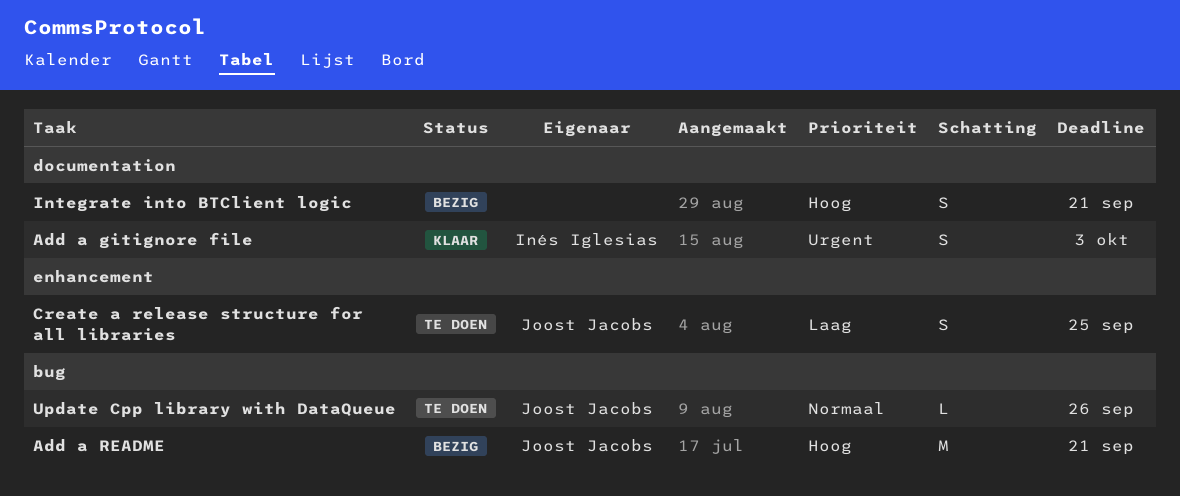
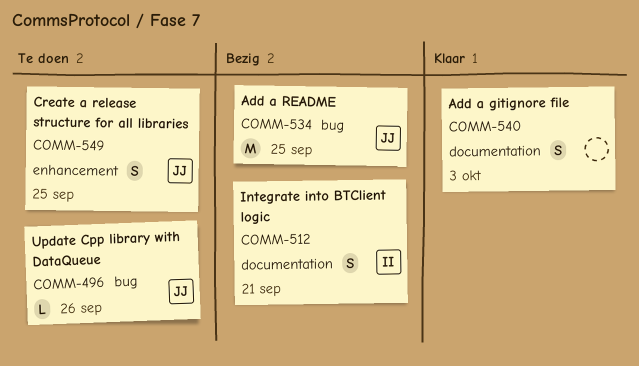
Add a gitignore file, owner: Inés Iglesias -> none
Add a README, due: Sep 21 -> Sep 25
Integrate into BTClient logic, owner: none -> Inés Iglesias

